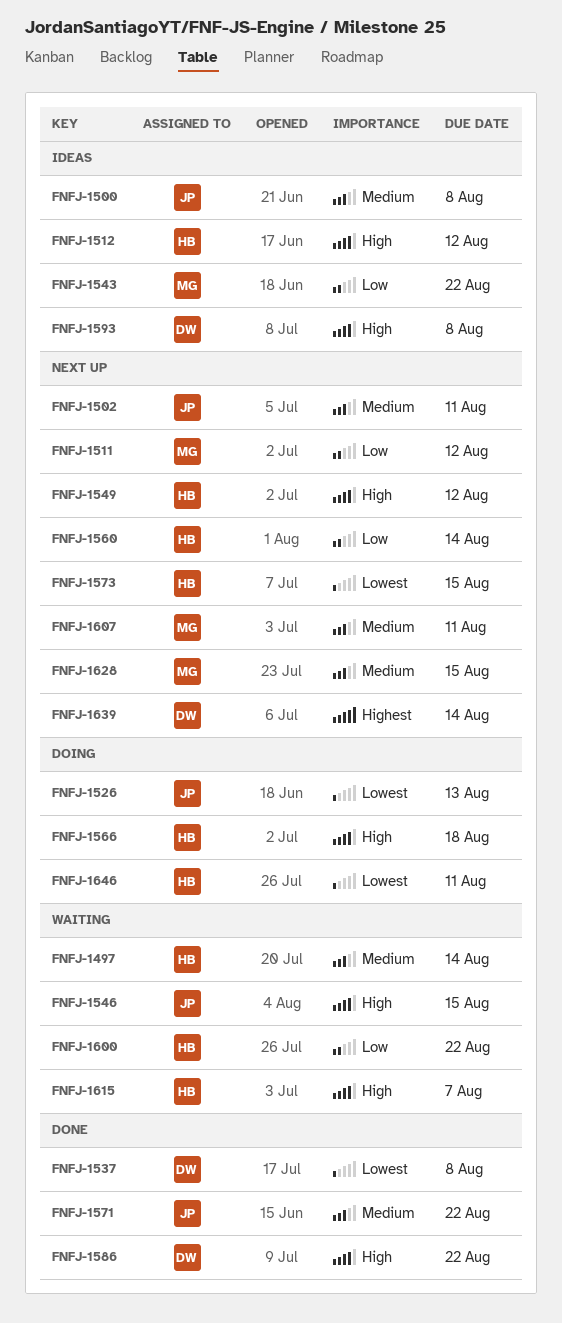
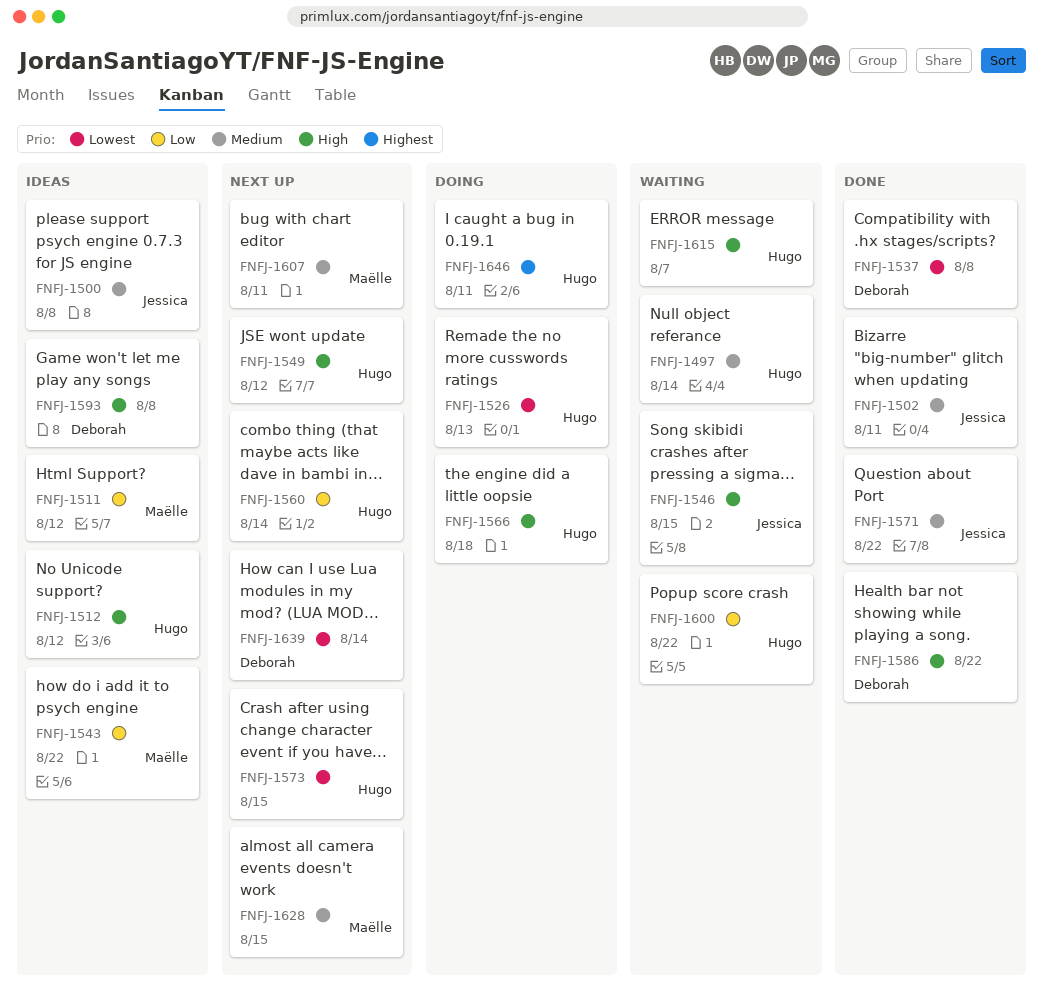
FNFJ-1502, status: Next up -> Done
FNFJ-1511, status: Next up -> Ideas
FNFJ-1526, owner: Jessica -> Hugo
FNFJ-1639, priority: Highest -> Lowest
FNFJ-1646, priority: Lowest -> Highest

